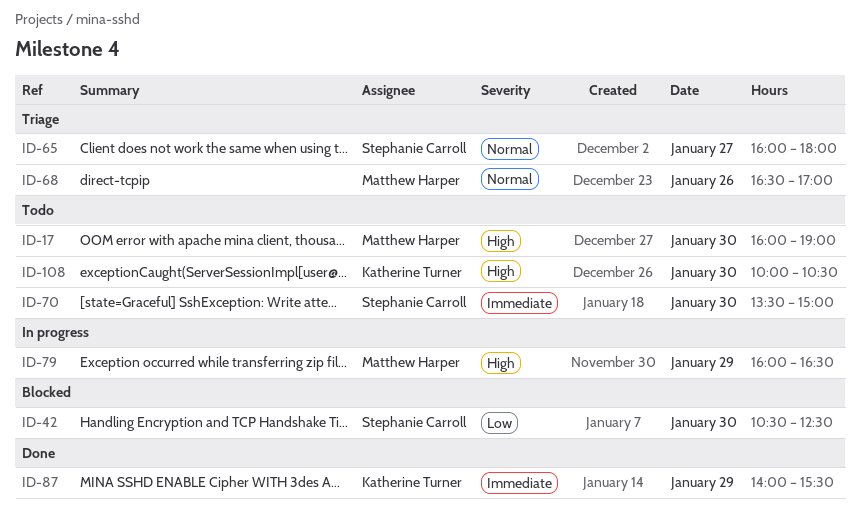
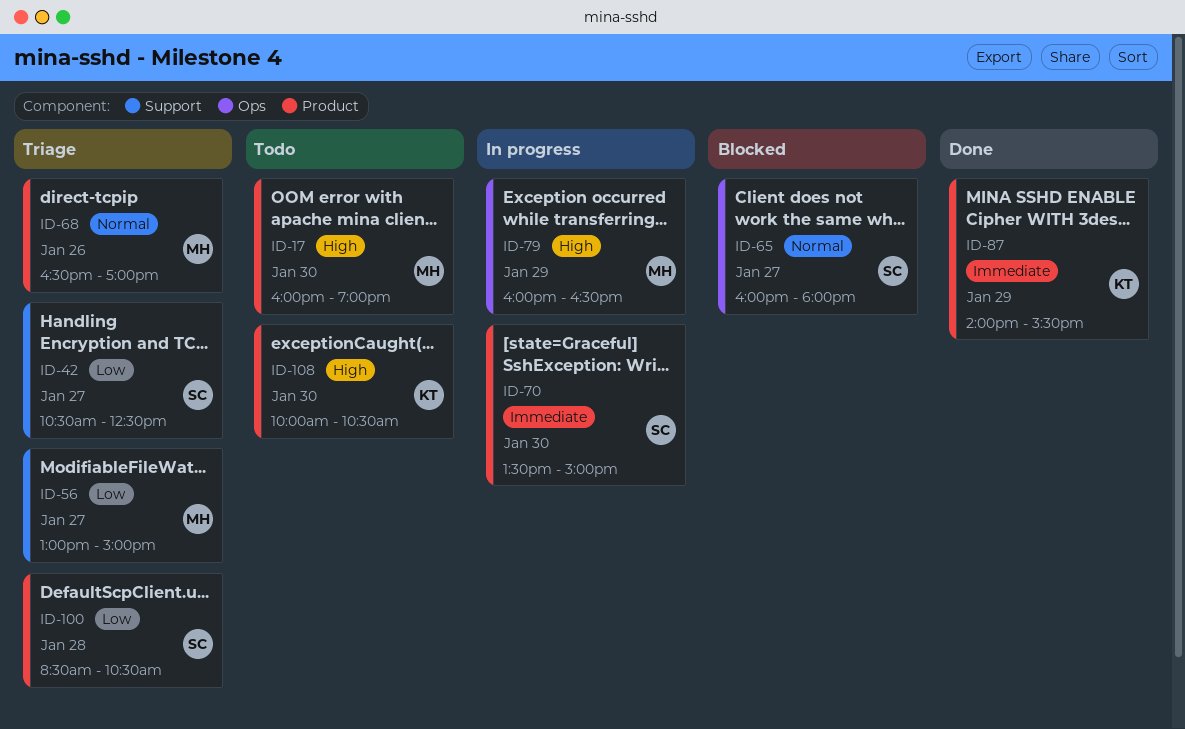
ID-42, status: Blocked -> Triage
ID-42, day: Jan 30 -> Jan 27
ID-56: none -> present
ID-65, status: Triage -> Blocked
ID-70, status: Todo -> In progress
ID-100: none -> present

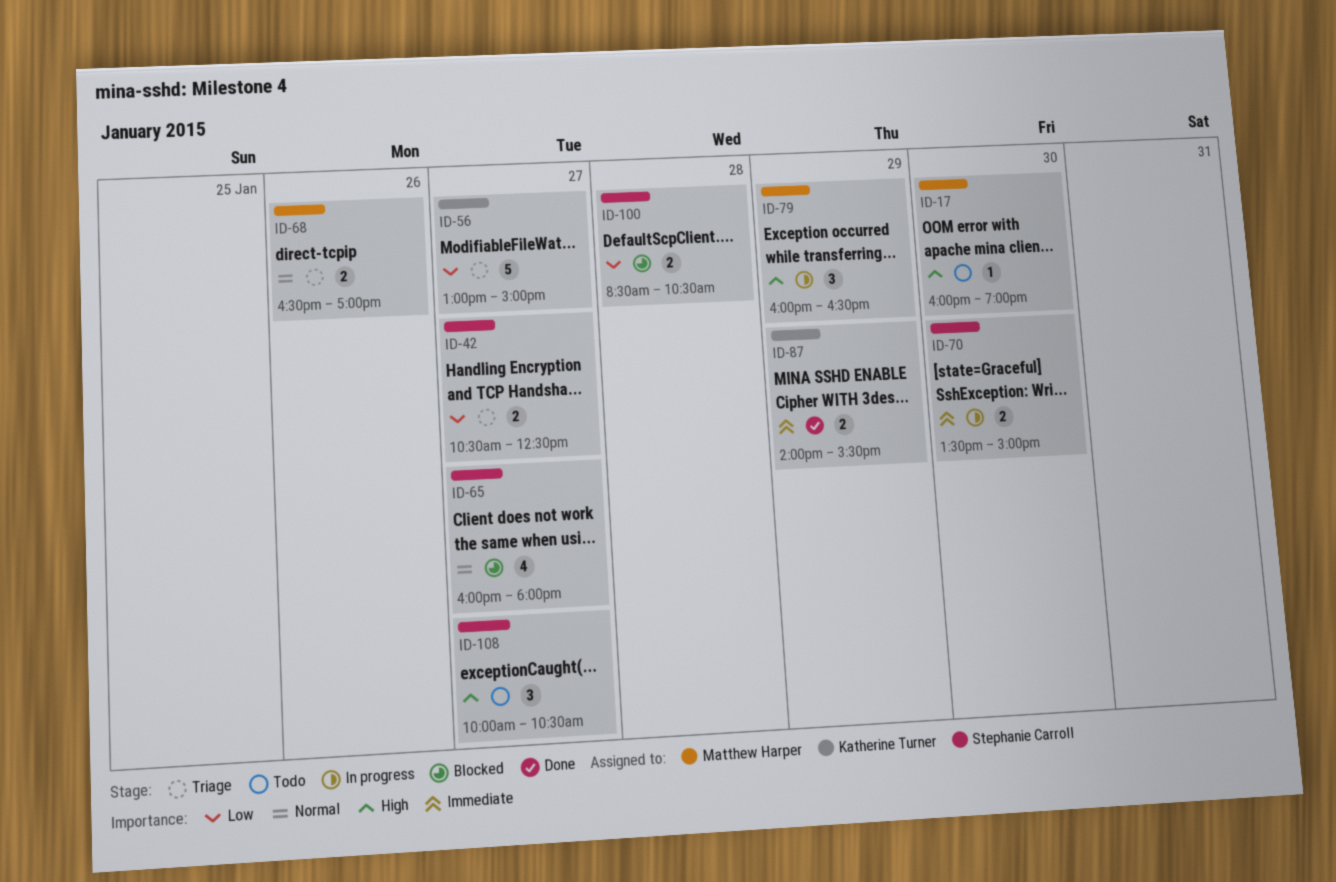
ID-56, owner: Matthew Harper -> Katherine Turner
ID-100, status: Triage -> Blocked
ID-108, owner: Katherine Turner -> Stephanie Carroll
ID-108, day: Jan 30 -> Jan 27

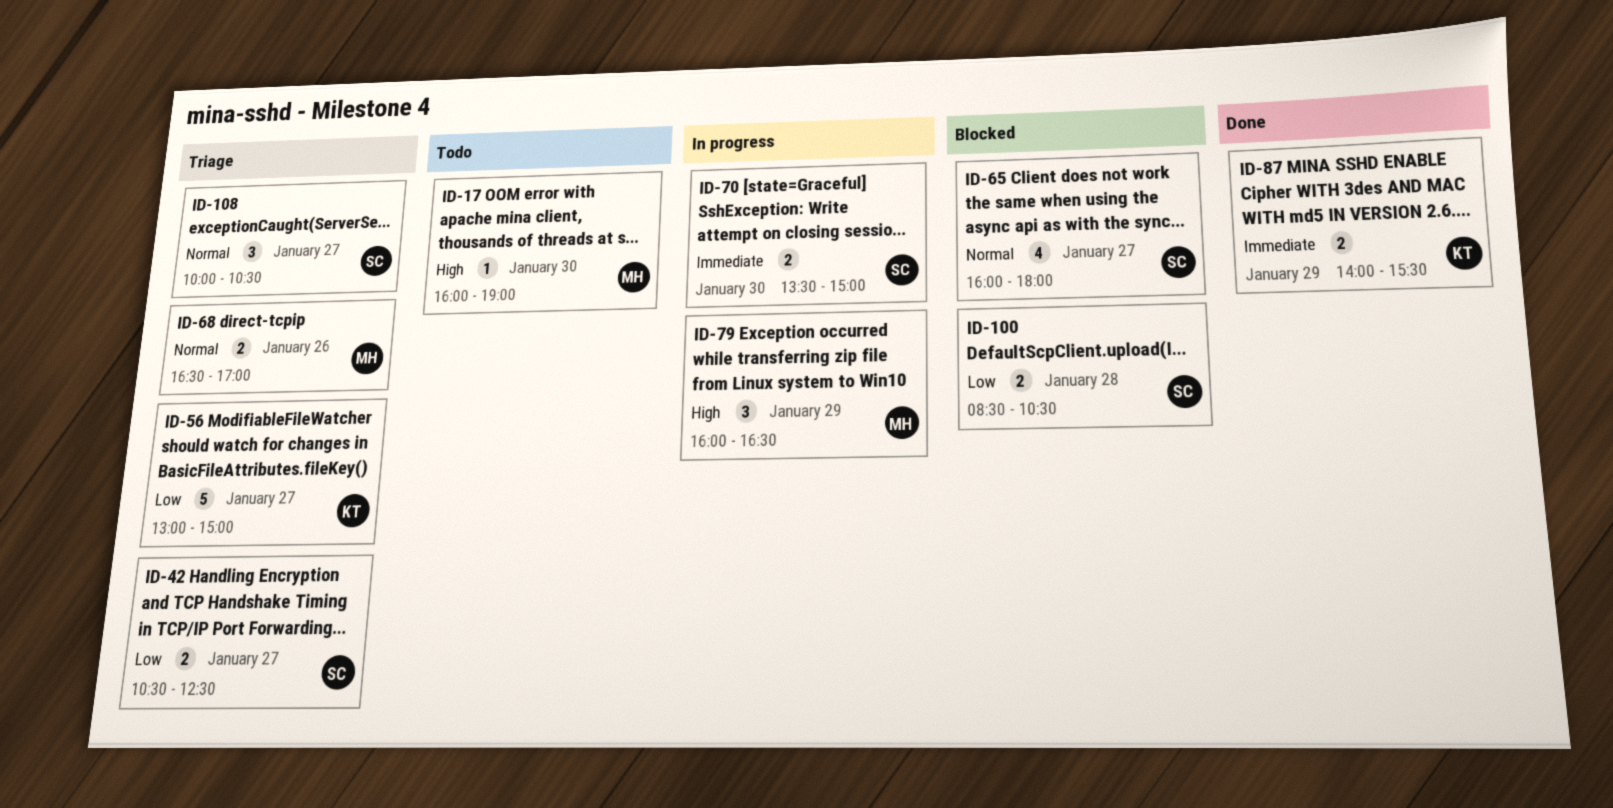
ID-108, status: Todo -> Triage
ID-108, priority: High -> Normal

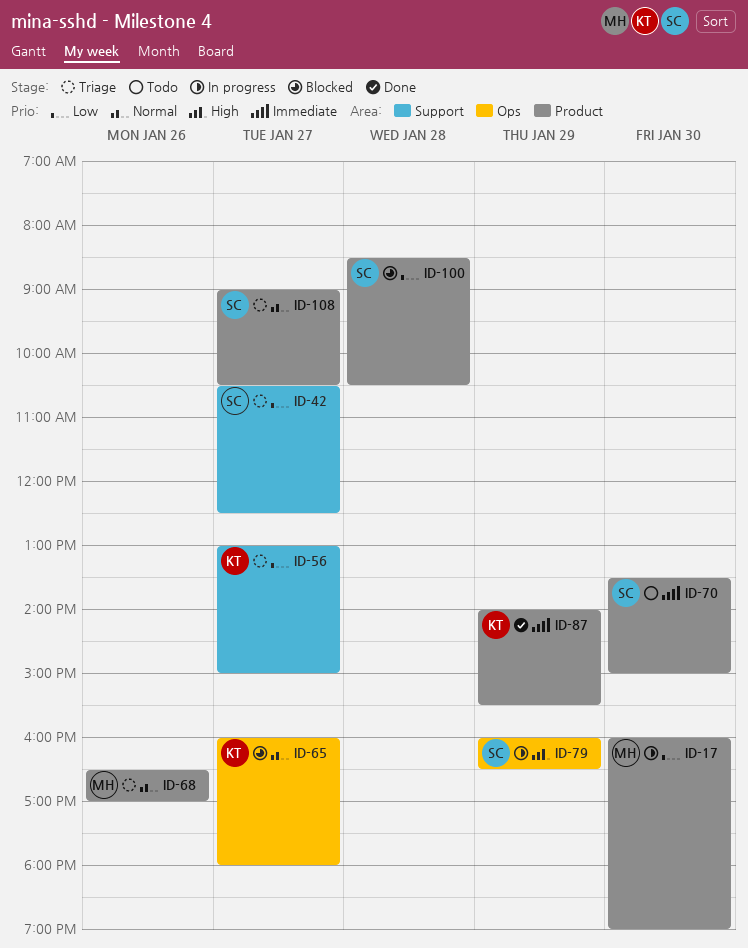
ID-17, status: Todo -> In progress
ID-17, priority: High -> Low
ID-65, owner: SC -> KT
ID-70, status: In progress -> Todo
ID-79, owner: MH -> SC
ID-108, begins: 10:00 -> 09:00

